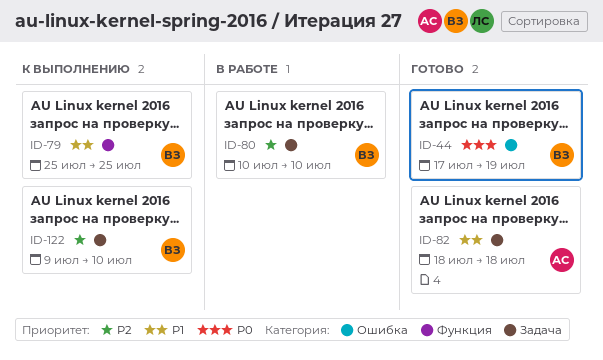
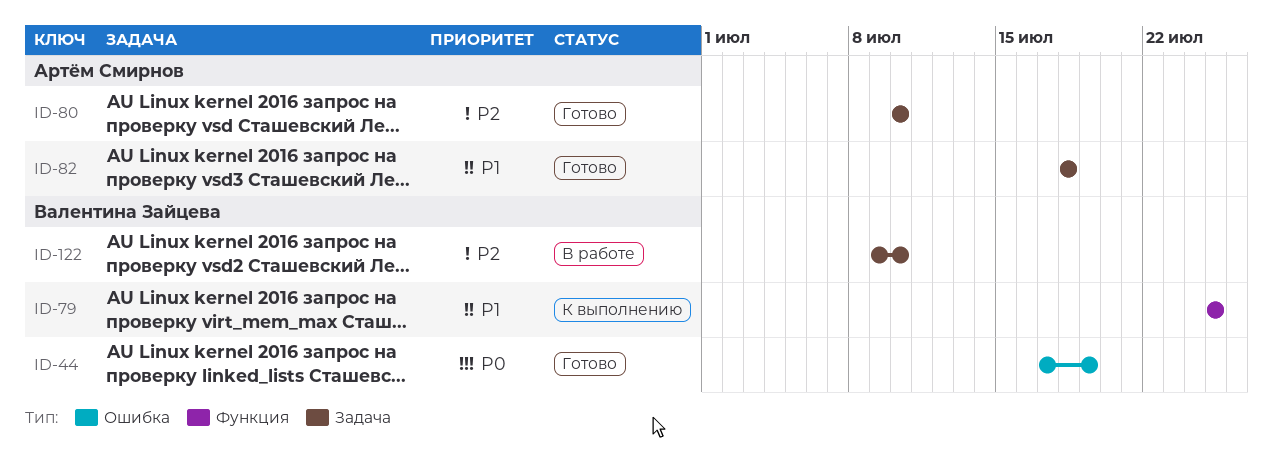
ID-80, status: В работе -> Готово
ID-80, owner: Валентина Зайцева -> Артём Смирнов
ID-122, status: К выполнению -> В работе

